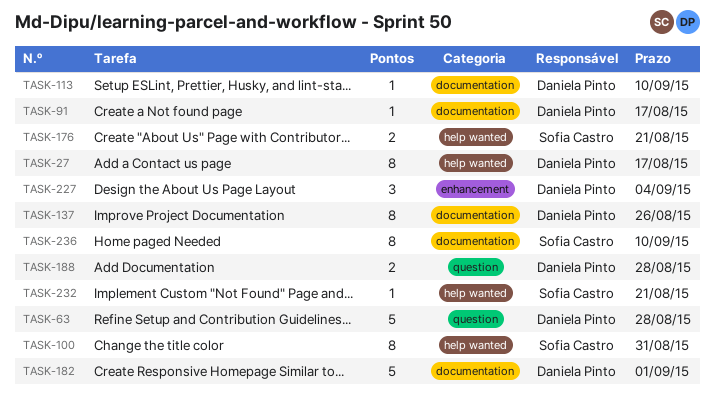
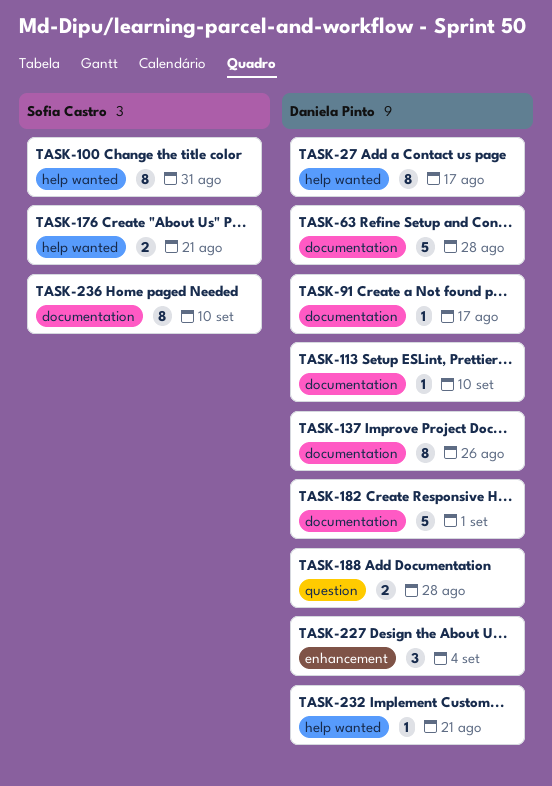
TASK-63, label: question -> documentation
TASK-232, owner: Sofia Castro -> Daniela Pinto

